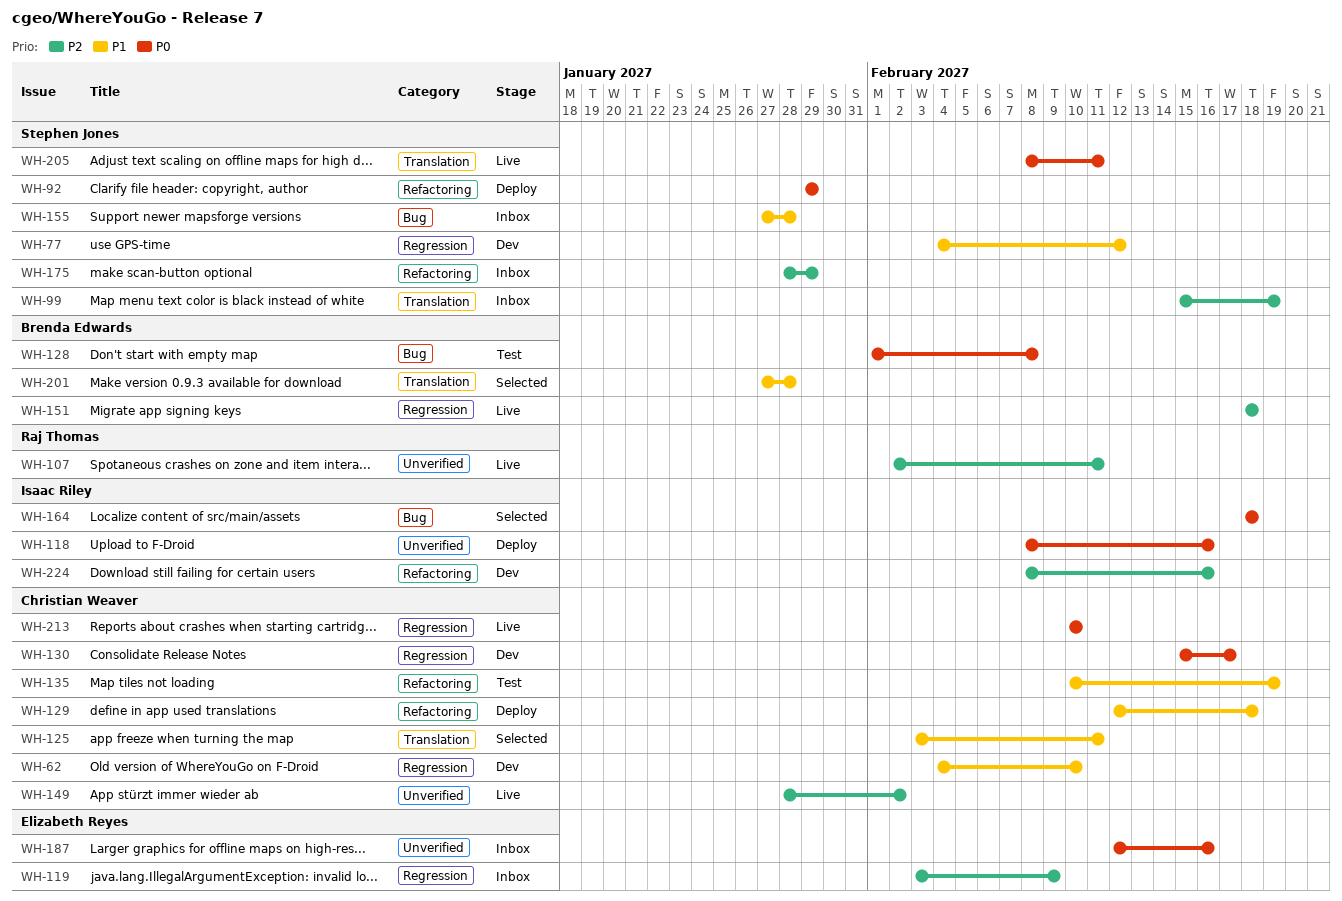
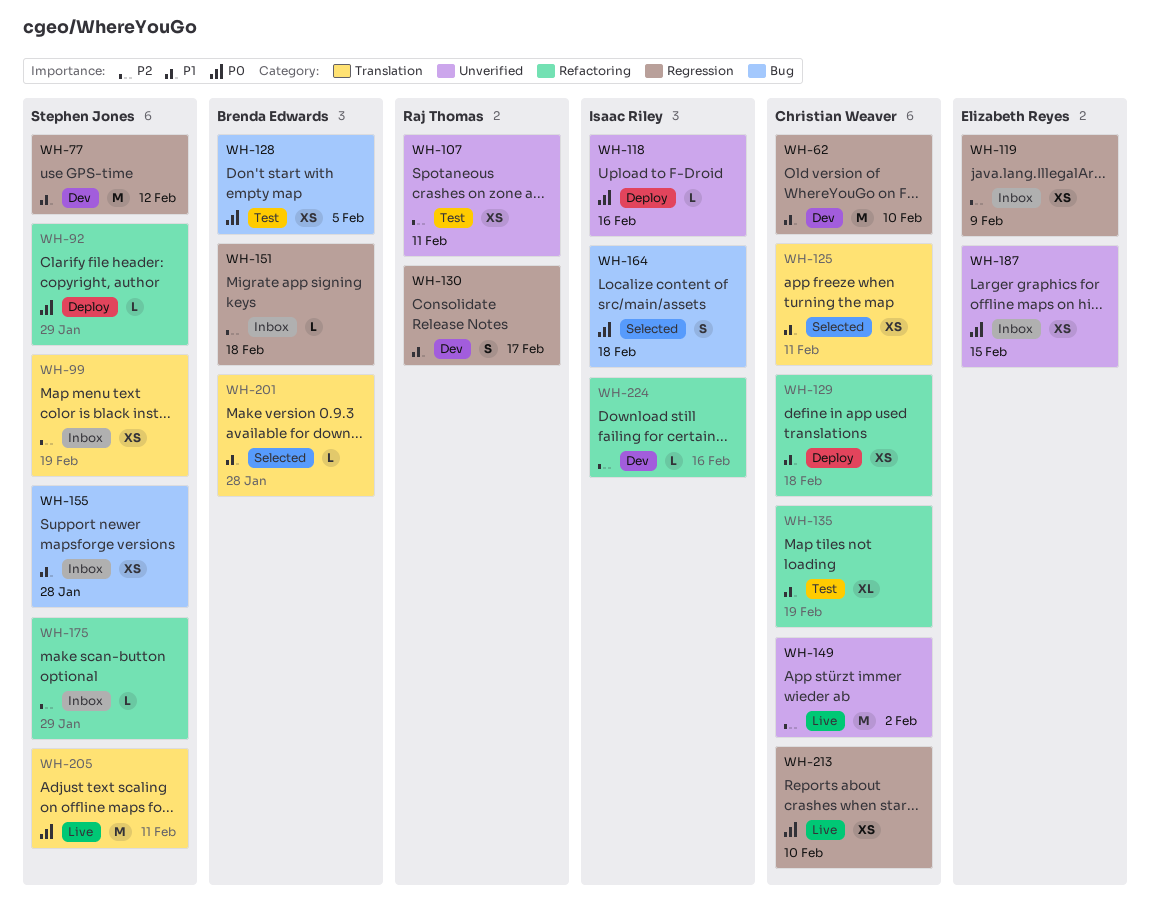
WH-107, status: Live -> Test
WH-128, due: Feb 8 -> Feb 5
WH-130, owner: Christian Weaver -> Raj Thomas
WH-130, priority: P0 -> P1
WH-151, status: Live -> Inbox
WH-187, due: Feb 16 -> Feb 15

